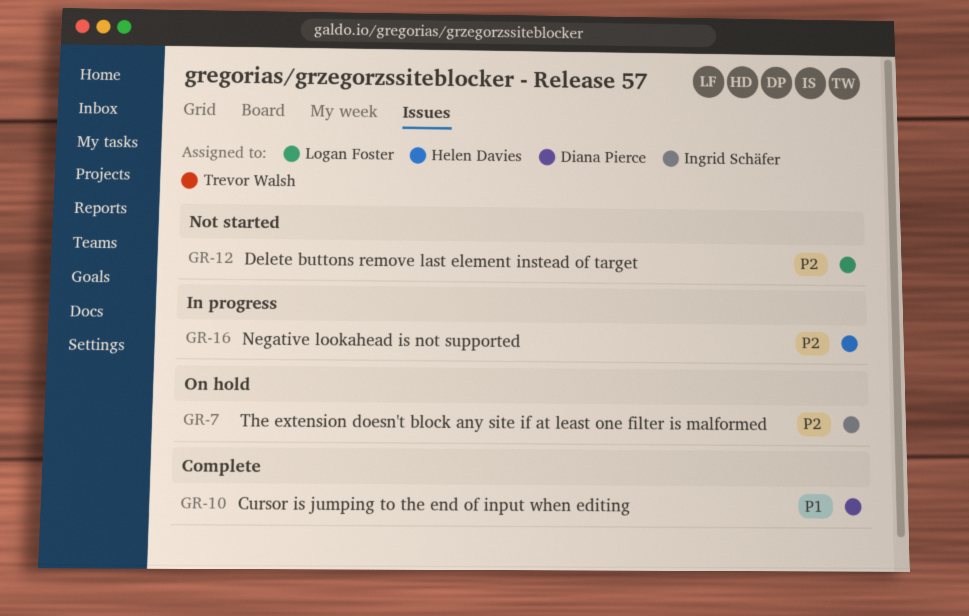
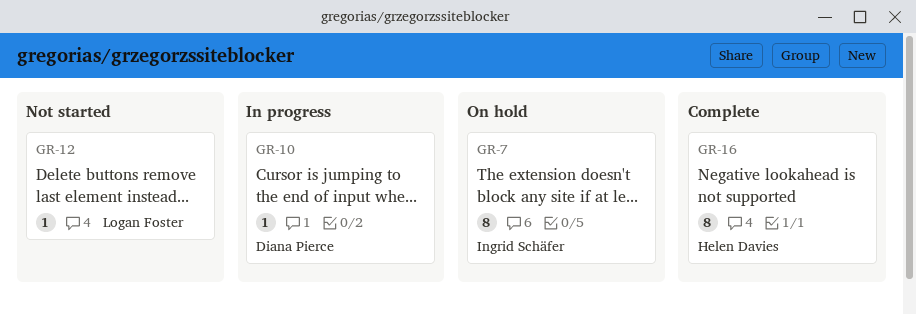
GR-10, status: Complete -> In progress
GR-16, status: In progress -> Complete

